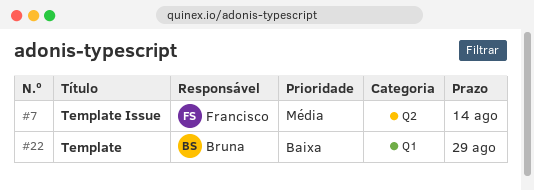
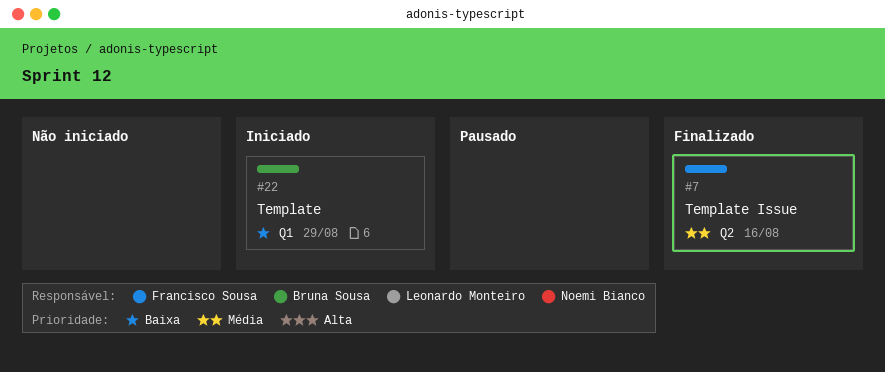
#7, due: Aug 14 -> Aug 16

